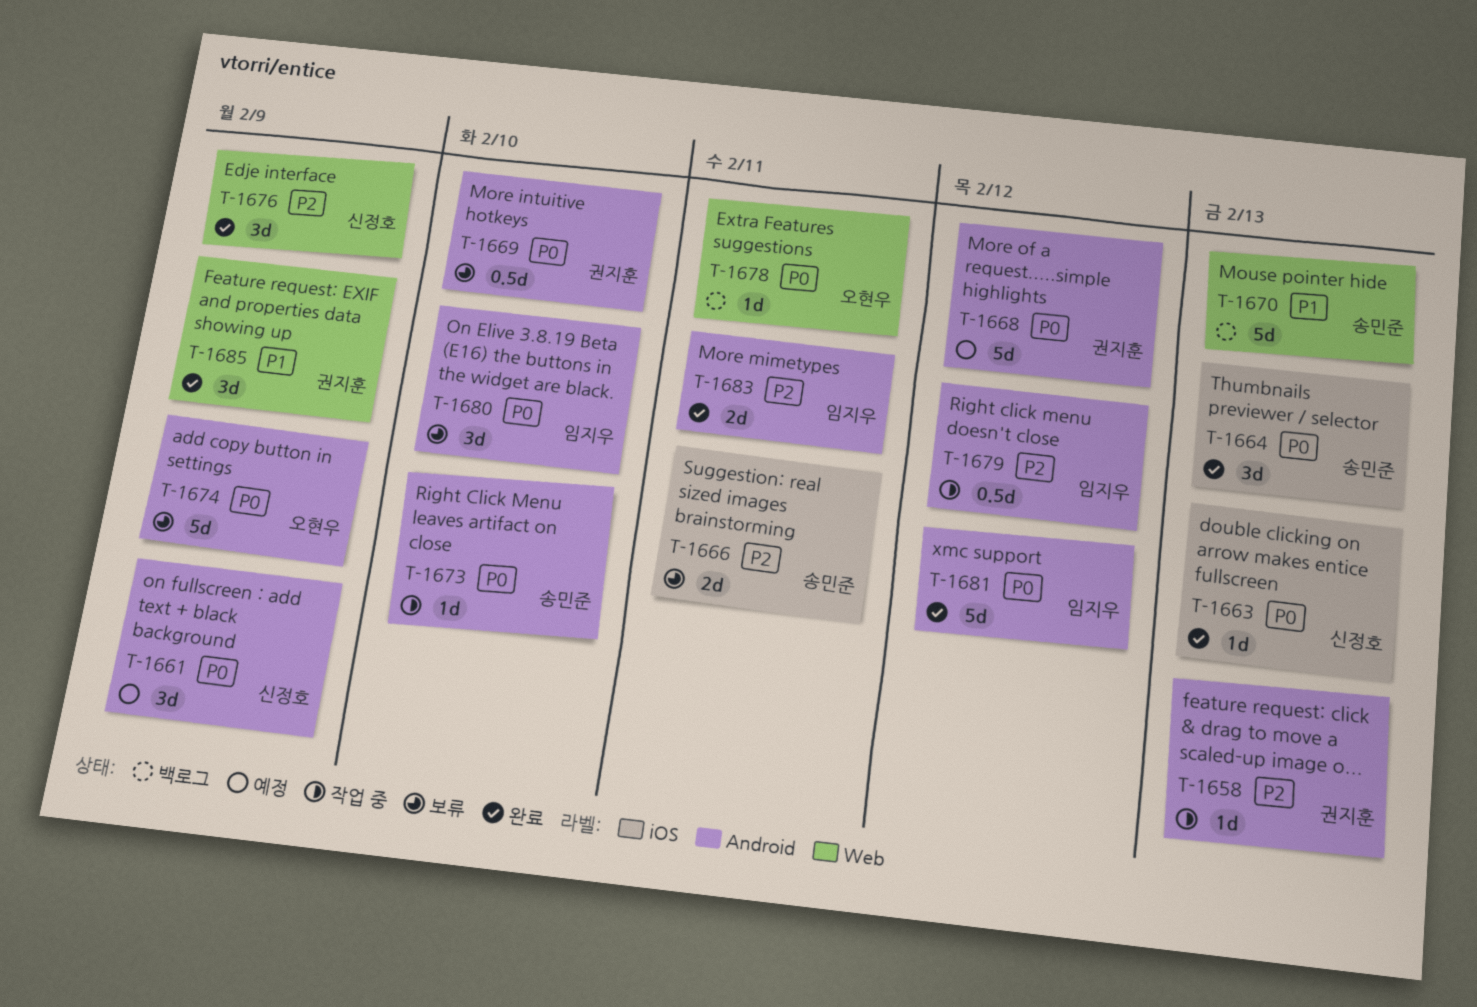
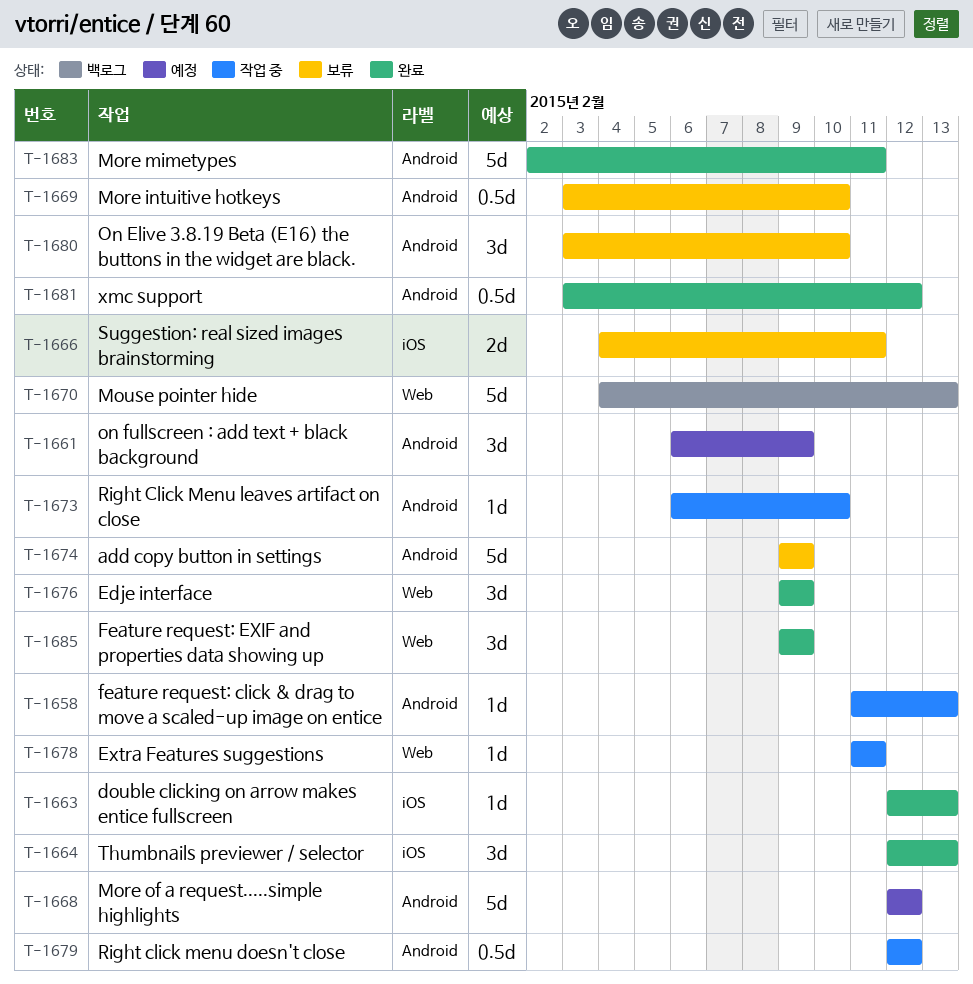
T-1678, status: 백로그 -> 작업 중
T-1681, estimate: 5d -> 0.5d
T-1683, estimate: 2d -> 5d

